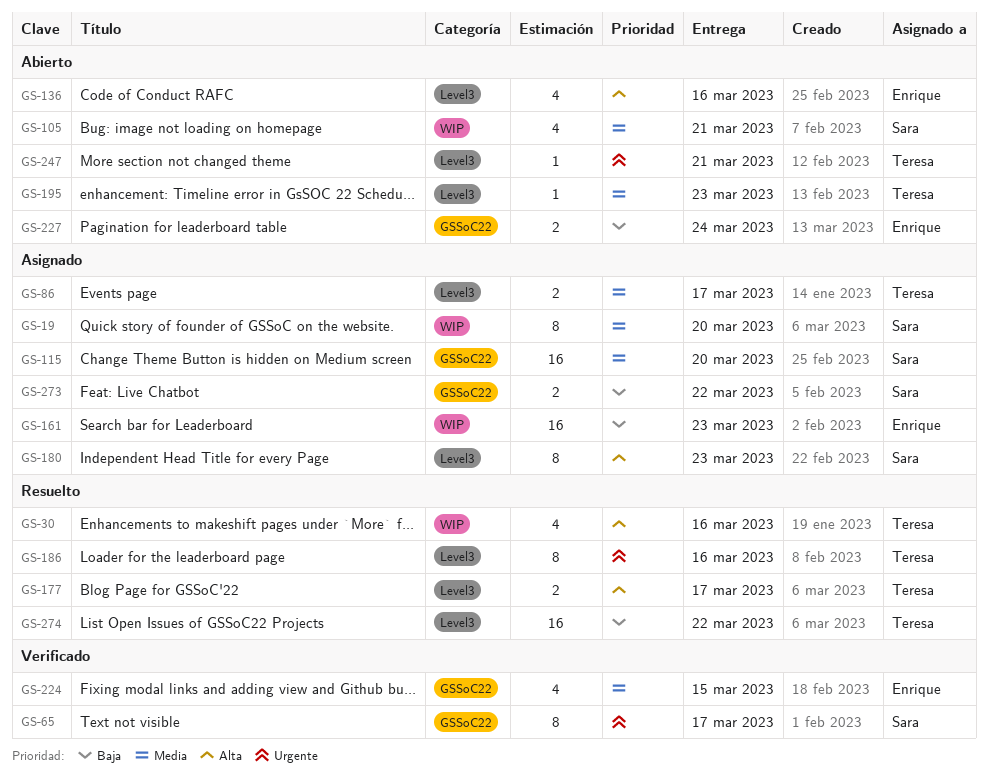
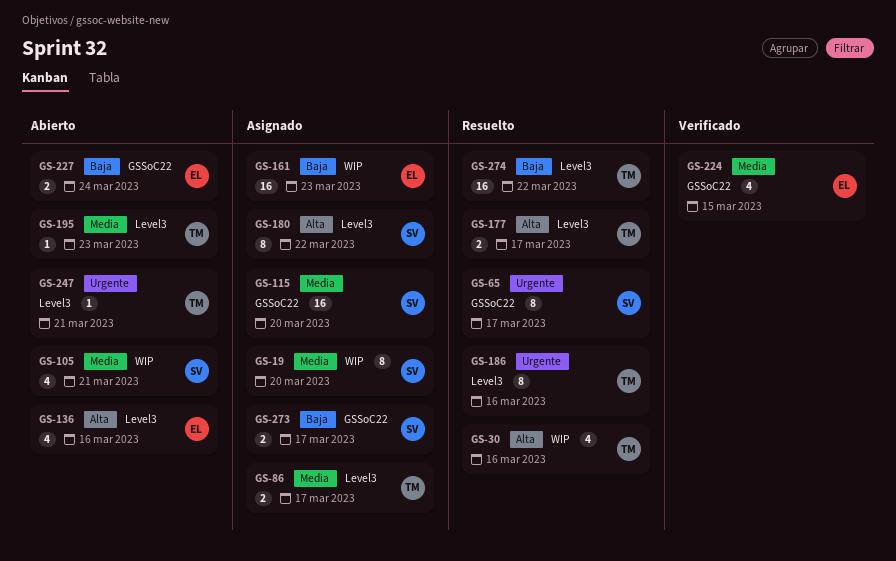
GS-65, status: Verificado -> Resuelto
GS-180, due: Mar 23 -> Mar 22
GS-273, due: Mar 22 -> Mar 17

